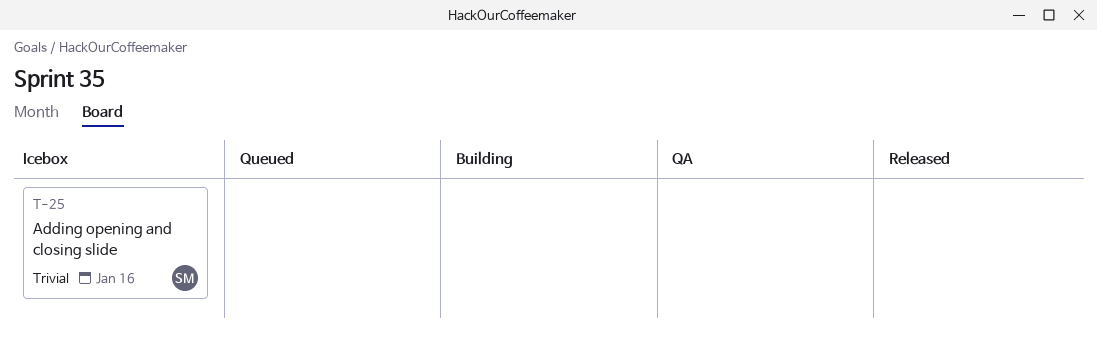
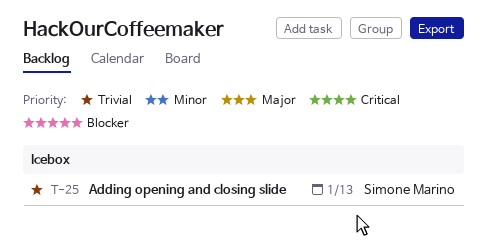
T-25, due: Jan 16 -> Jan 13

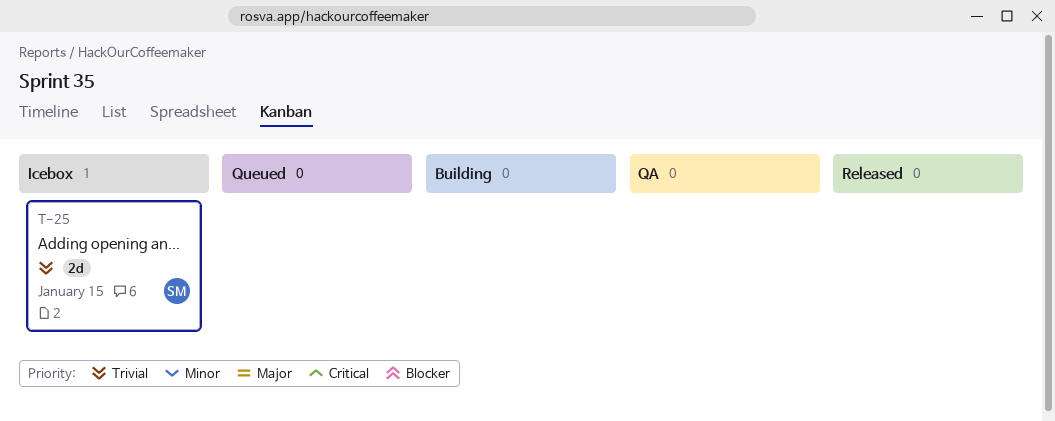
T-25, due: Jan 13 -> Jan 15

